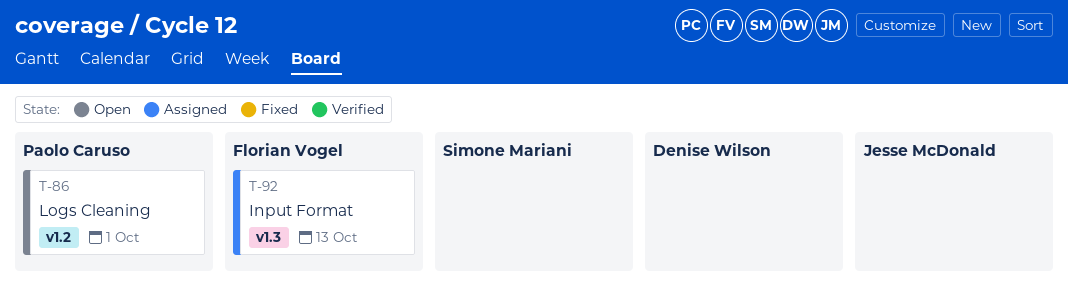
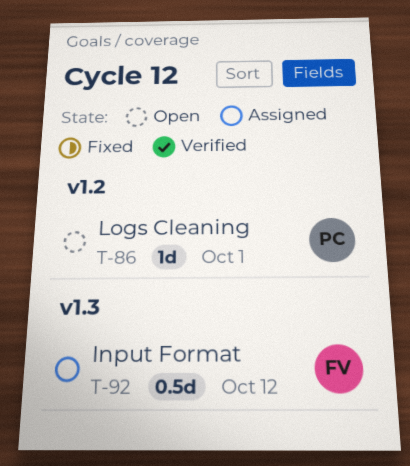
T-92, due: Oct 13 -> Oct 12

